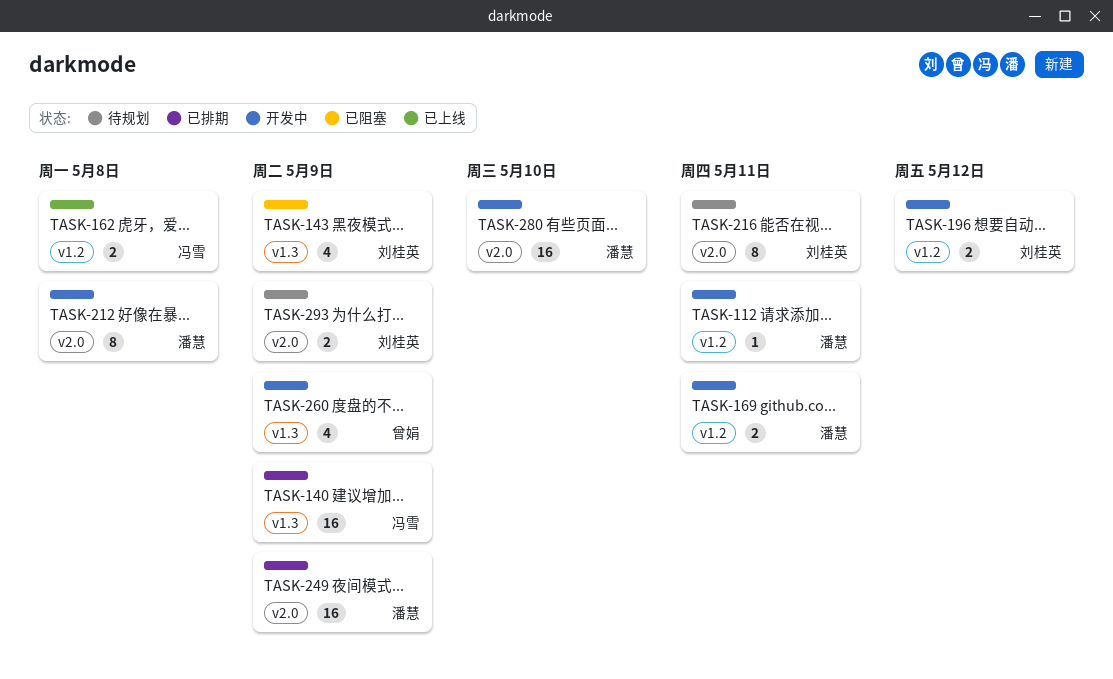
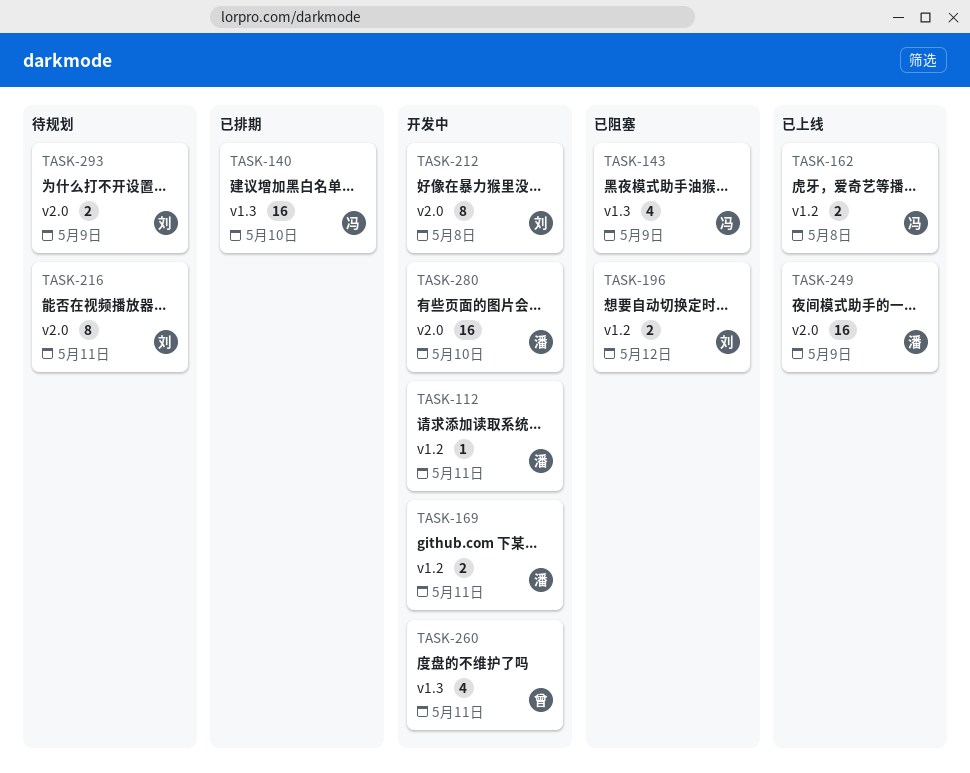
TASK-140, due: May 9 -> May 10
TASK-143, owner: 刘桂英 -> 冯雪
TASK-196, status: 开发中 -> 已阻塞
TASK-212, owner: 潘慧 -> 刘桂英
TASK-249, status: 已排期 -> 已上线
TASK-260, due: May 9 -> May 11

